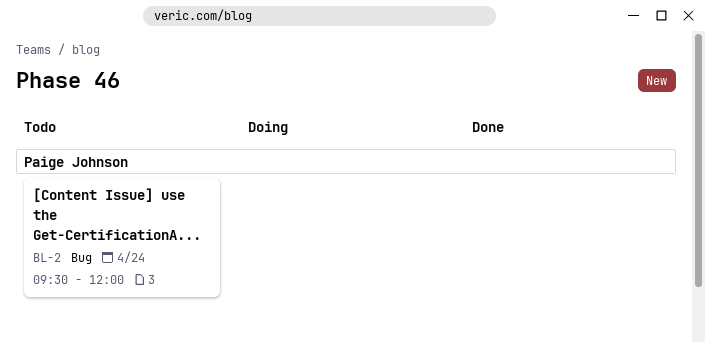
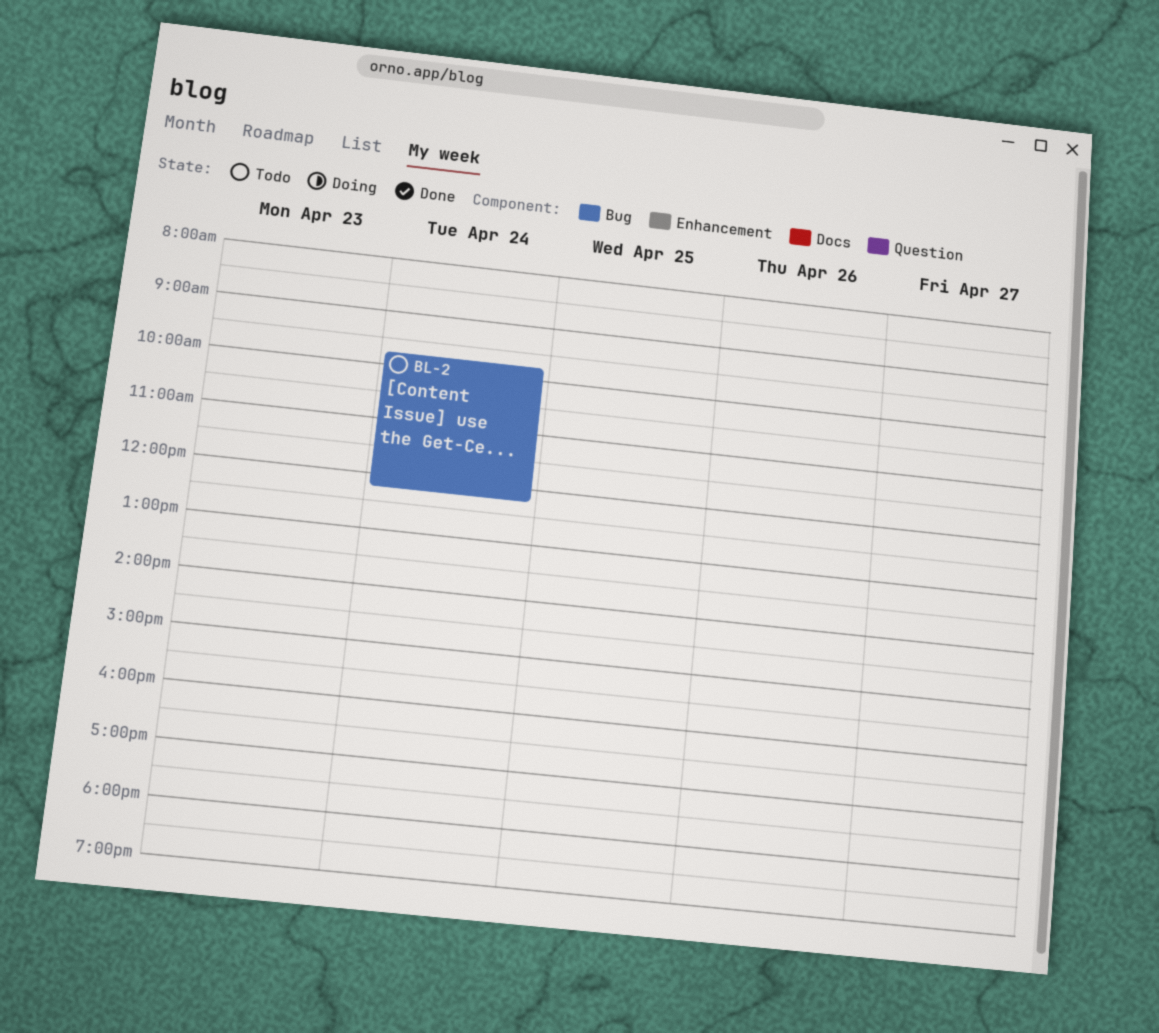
BL-2, begins: 09:30 -> 09:45
BL-2, ends: 12:00 -> 12:15

